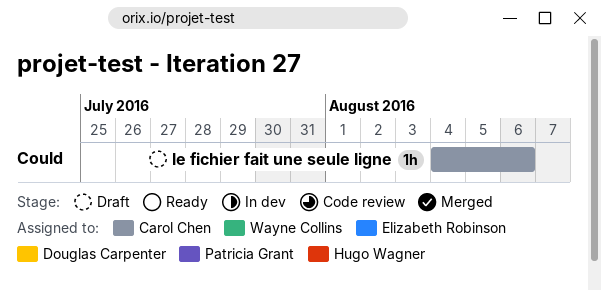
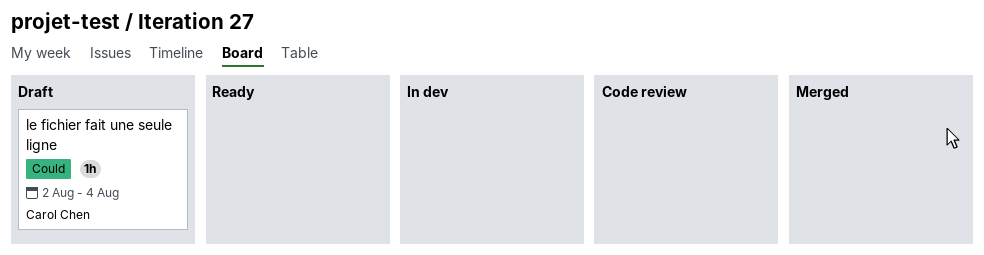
le fichier fait une seule ligne, start: Aug 4 -> Aug 2
le fichier fait une seule ligne, due: Aug 6 -> Aug 4

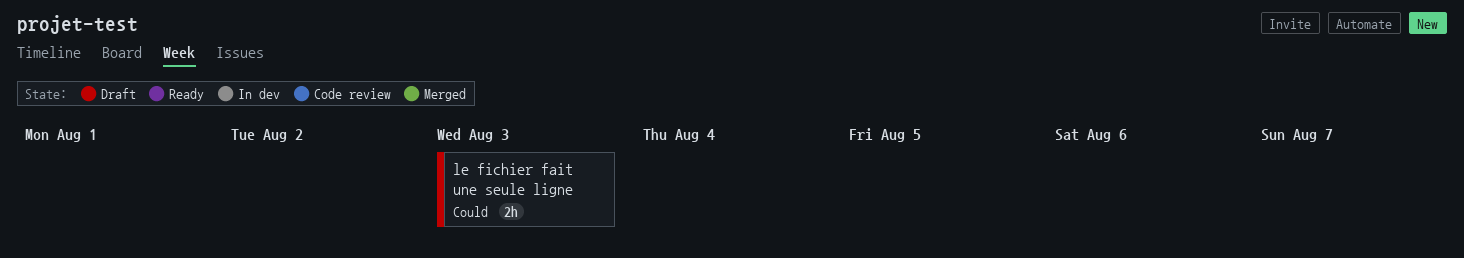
le fichier fait une seule ligne, estimate: 1h -> 2h
le fichier fait une seule ligne, due: Aug 4 -> Aug 3

